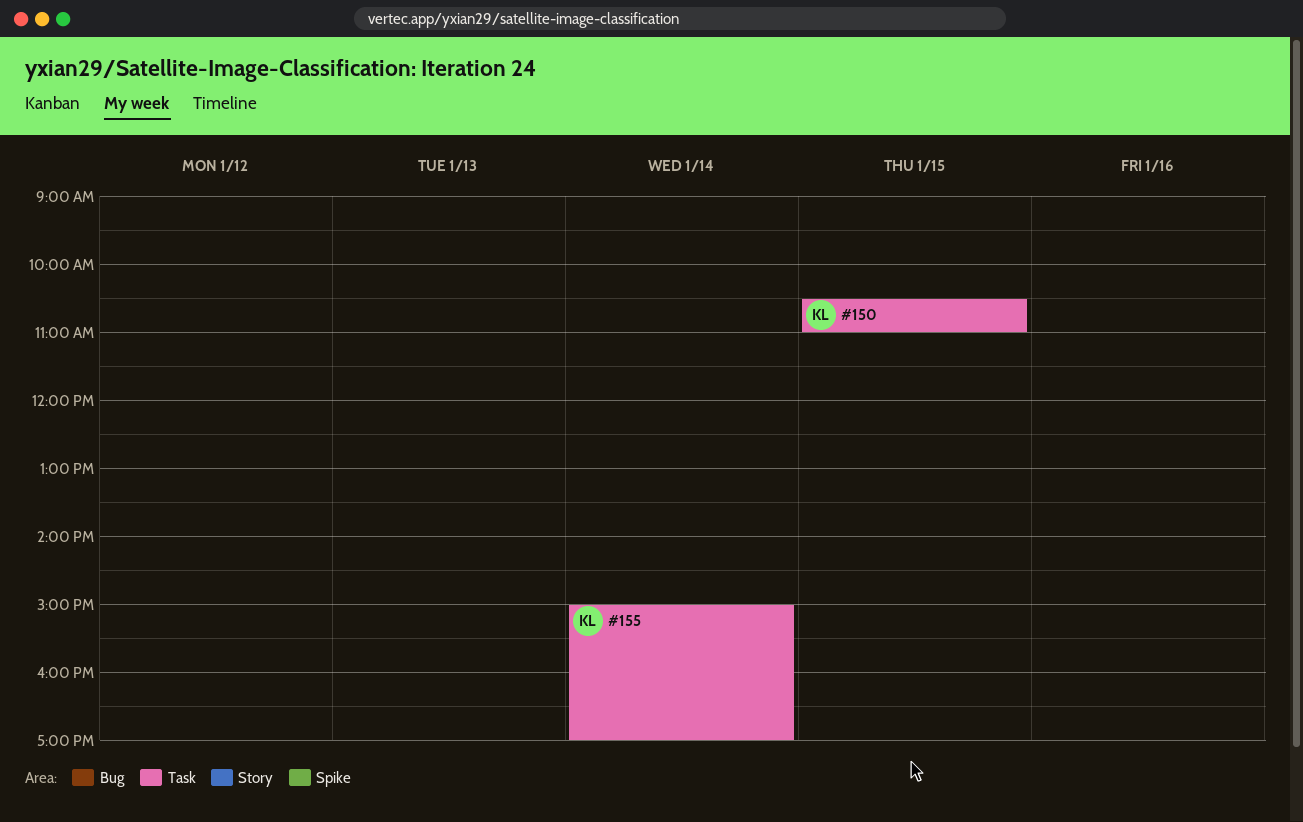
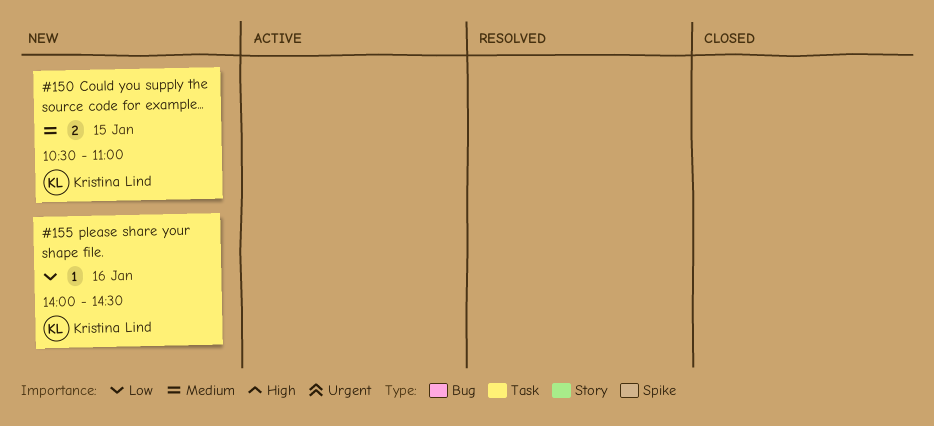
#155, day: Jan 14 -> Jan 16
#155, begins: 15:00 -> 14:00
#155, ends: 17:00 -> 14:30

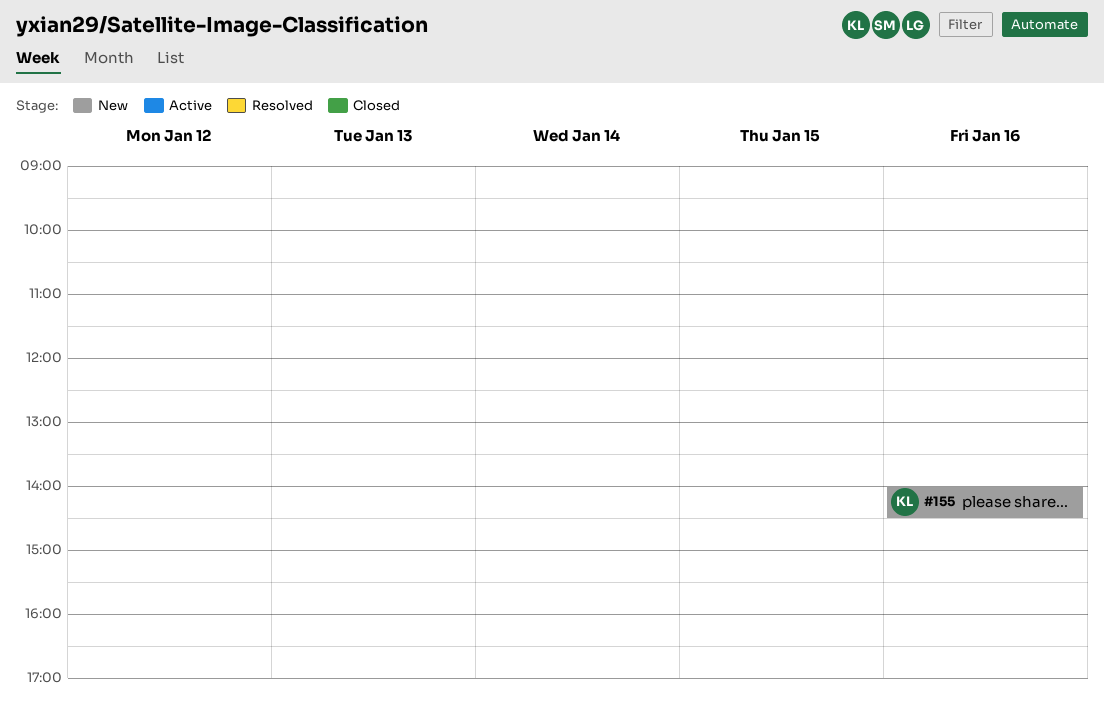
#150: present -> none

